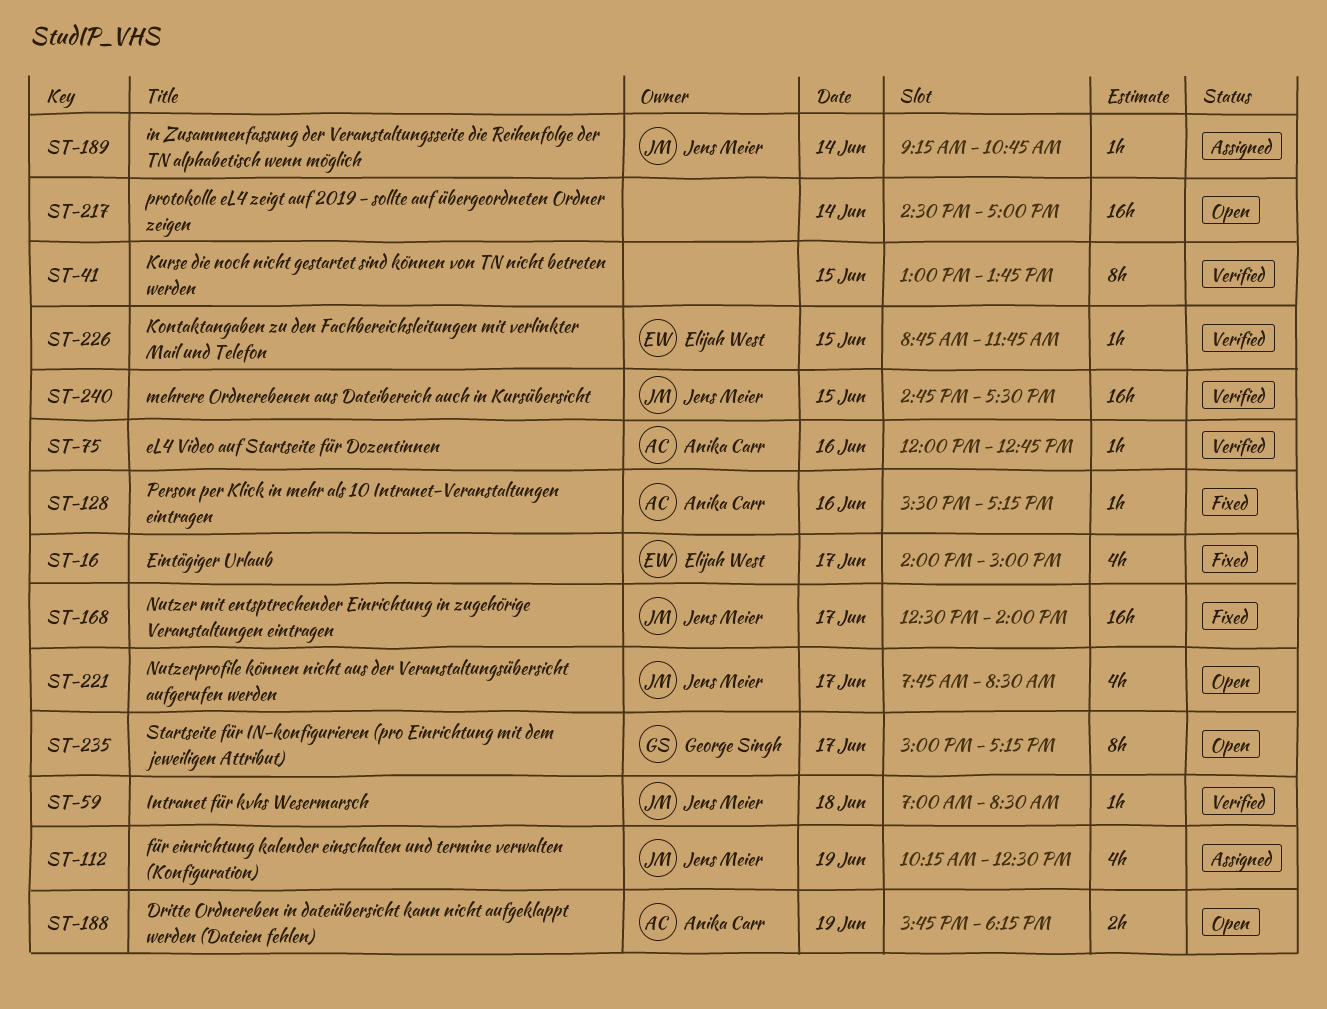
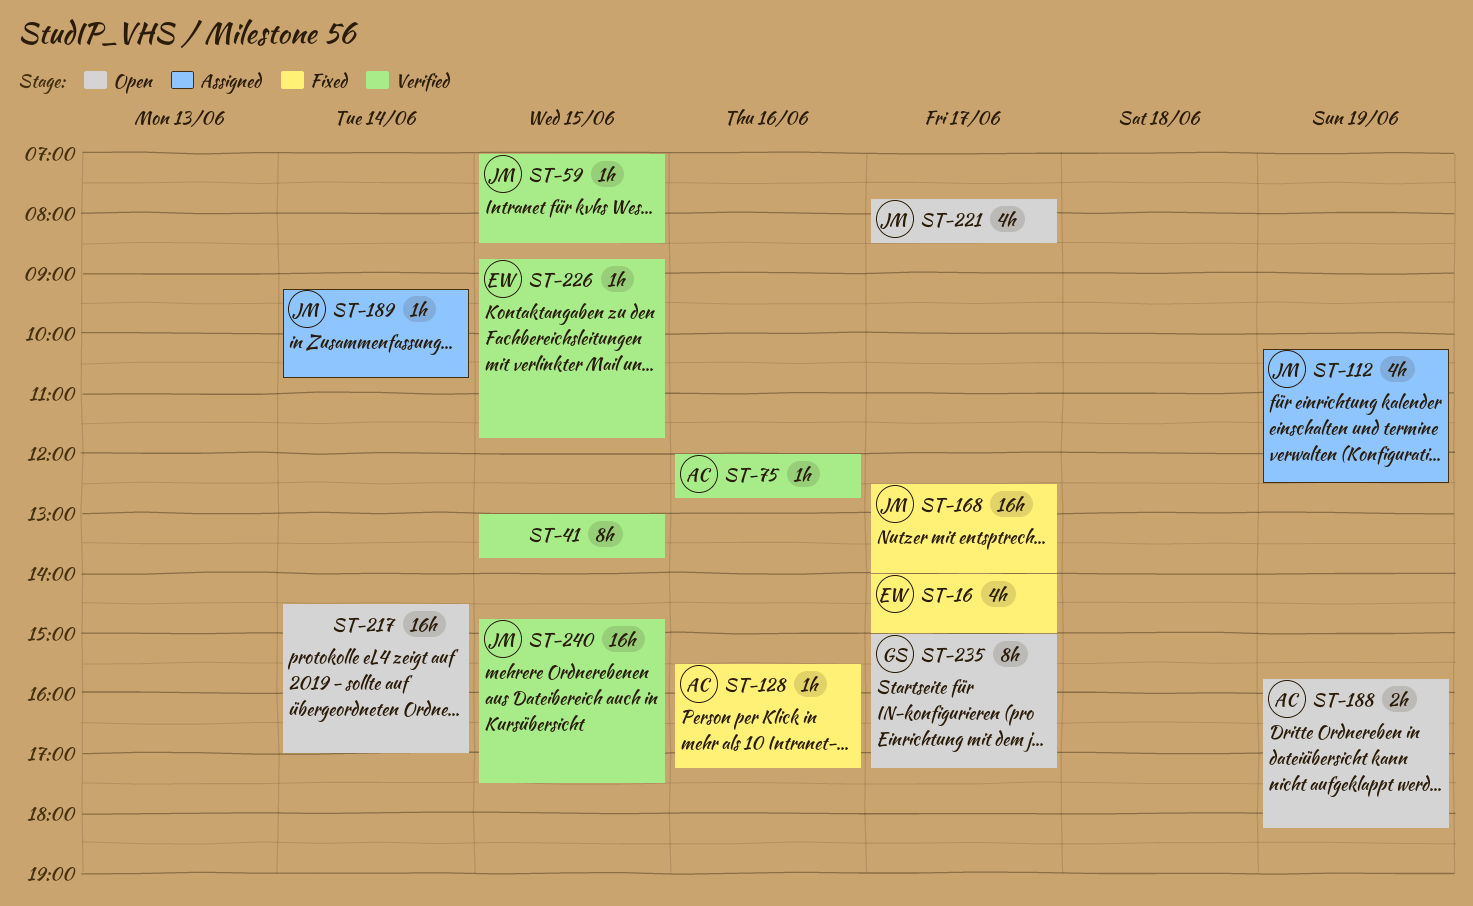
ST-59, day: Jun 18 -> Jun 15

